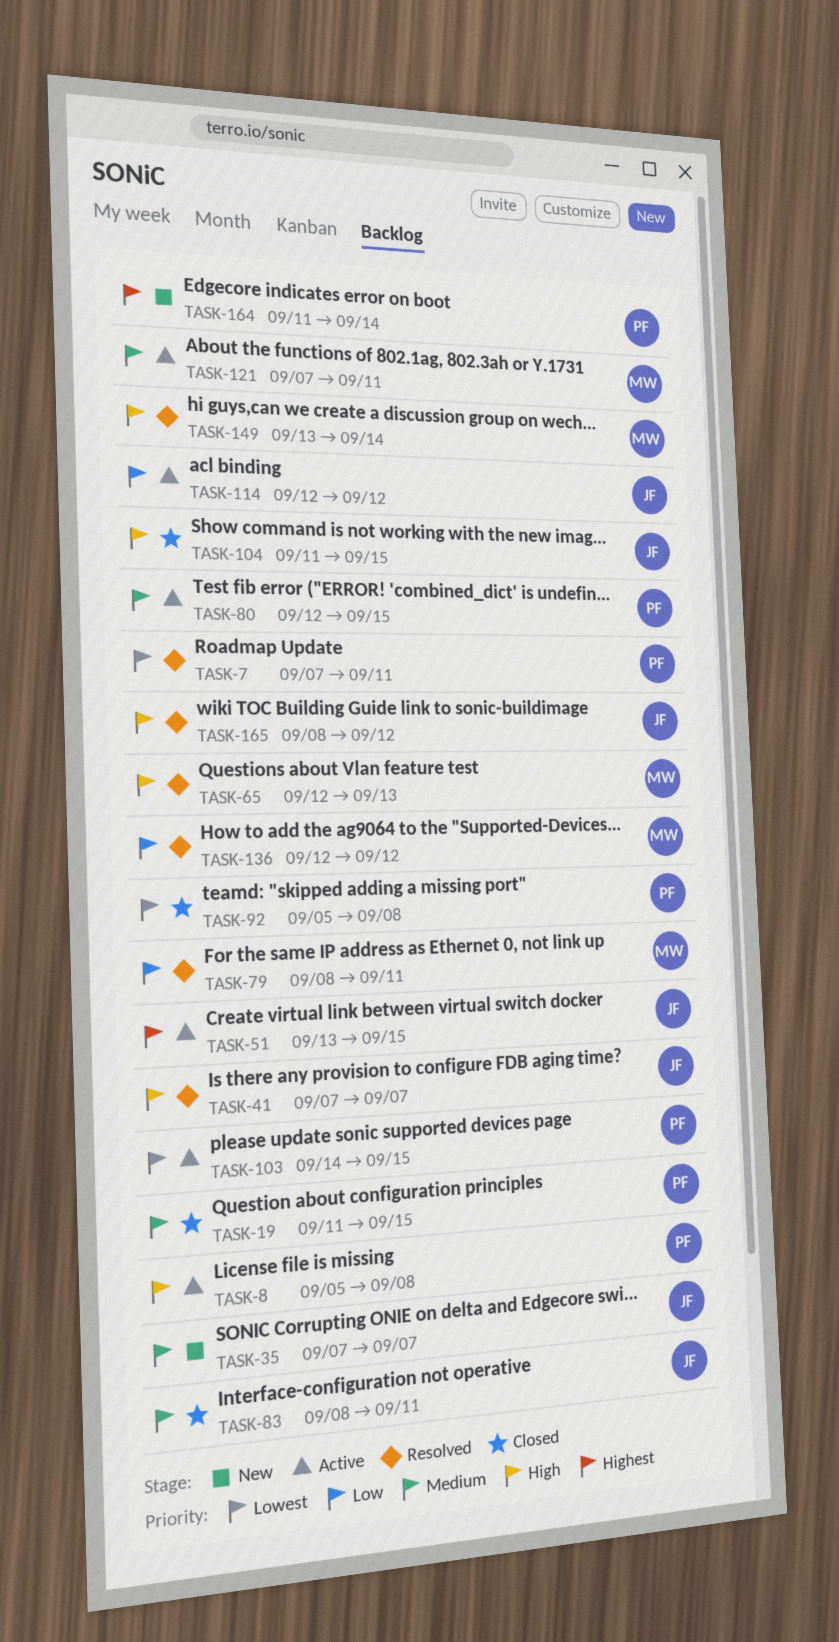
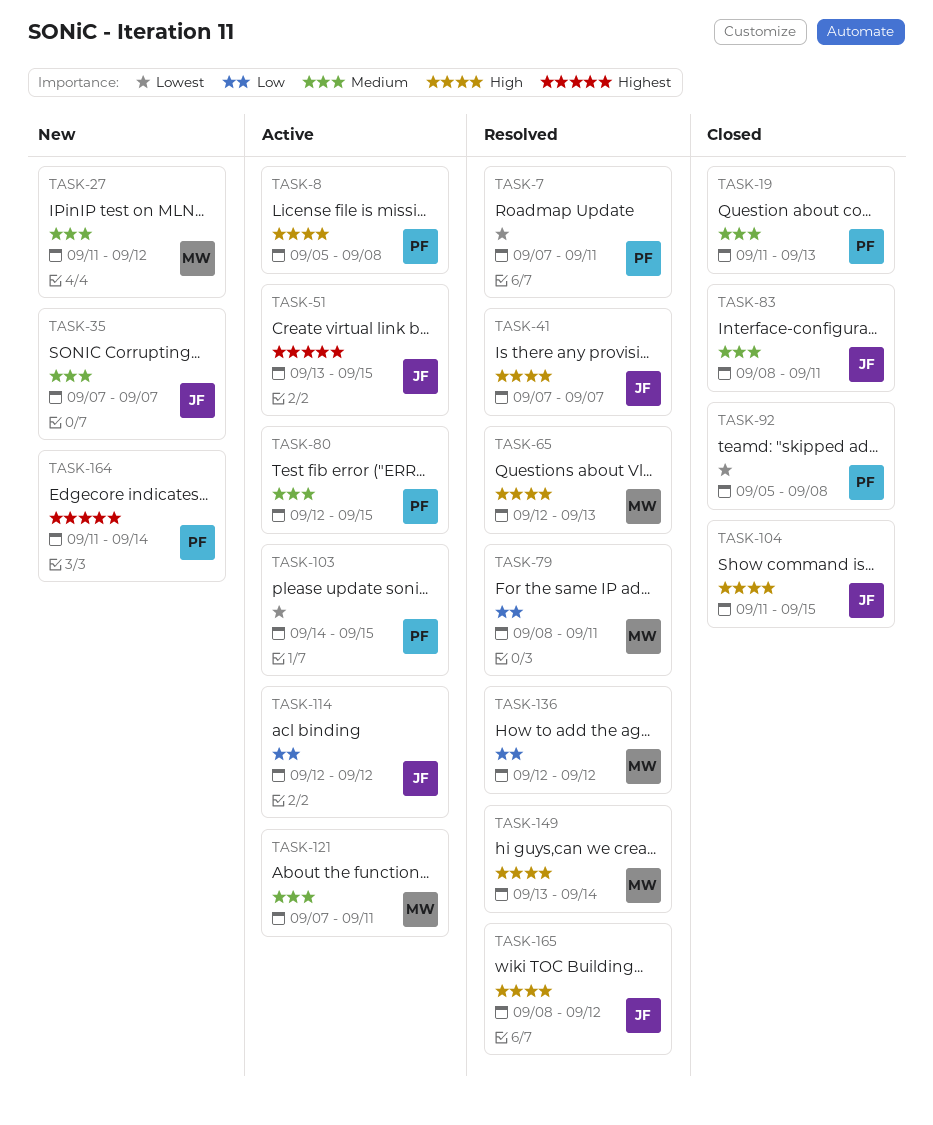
TASK-19, due: Sep 15 -> Sep 13
TASK-27: none -> present

